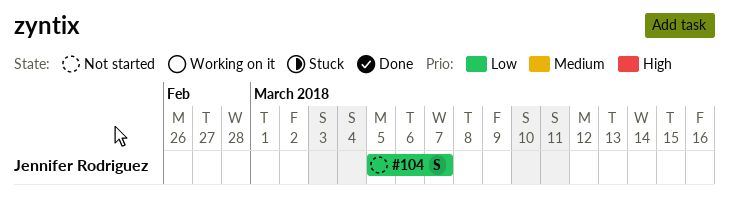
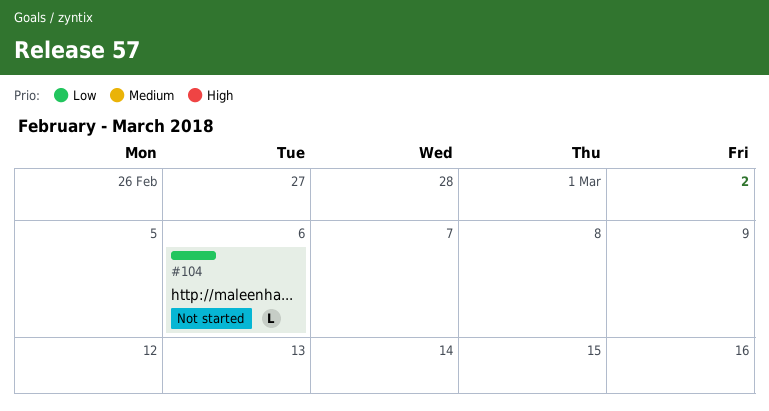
#104, estimate: S -> L
#104, due: Mar 7 -> Mar 6

